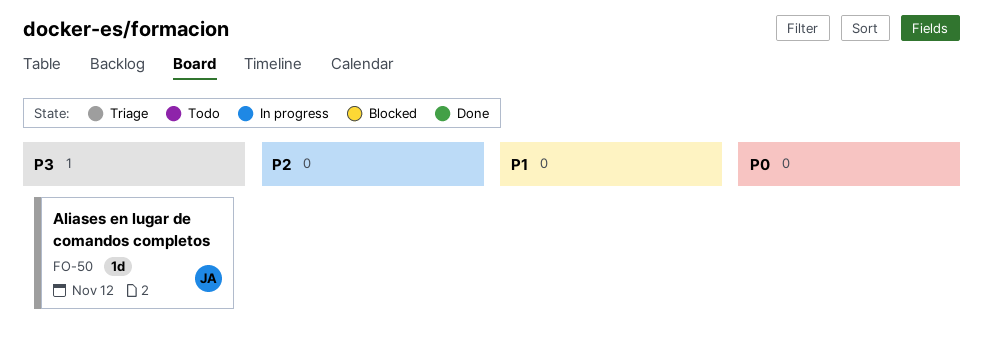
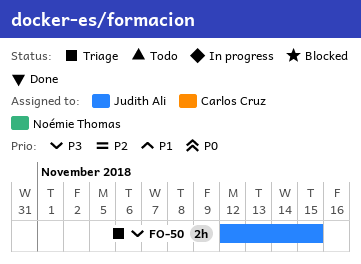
FO-50, estimate: 1d -> 2h
FO-50, due: Nov 12 -> Nov 15

